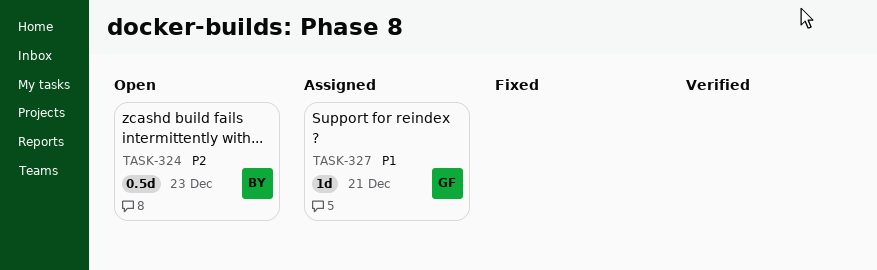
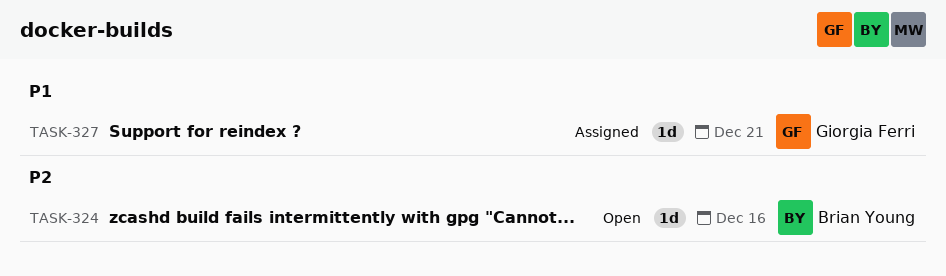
TASK-324, estimate: 0.5d -> 1d
TASK-324, due: Dec 23 -> Dec 16

